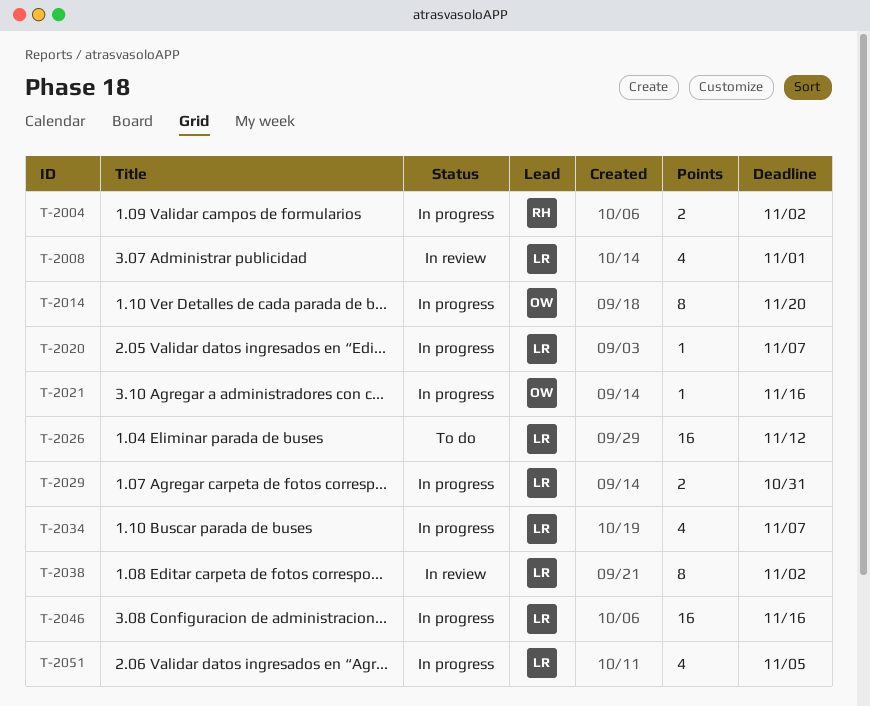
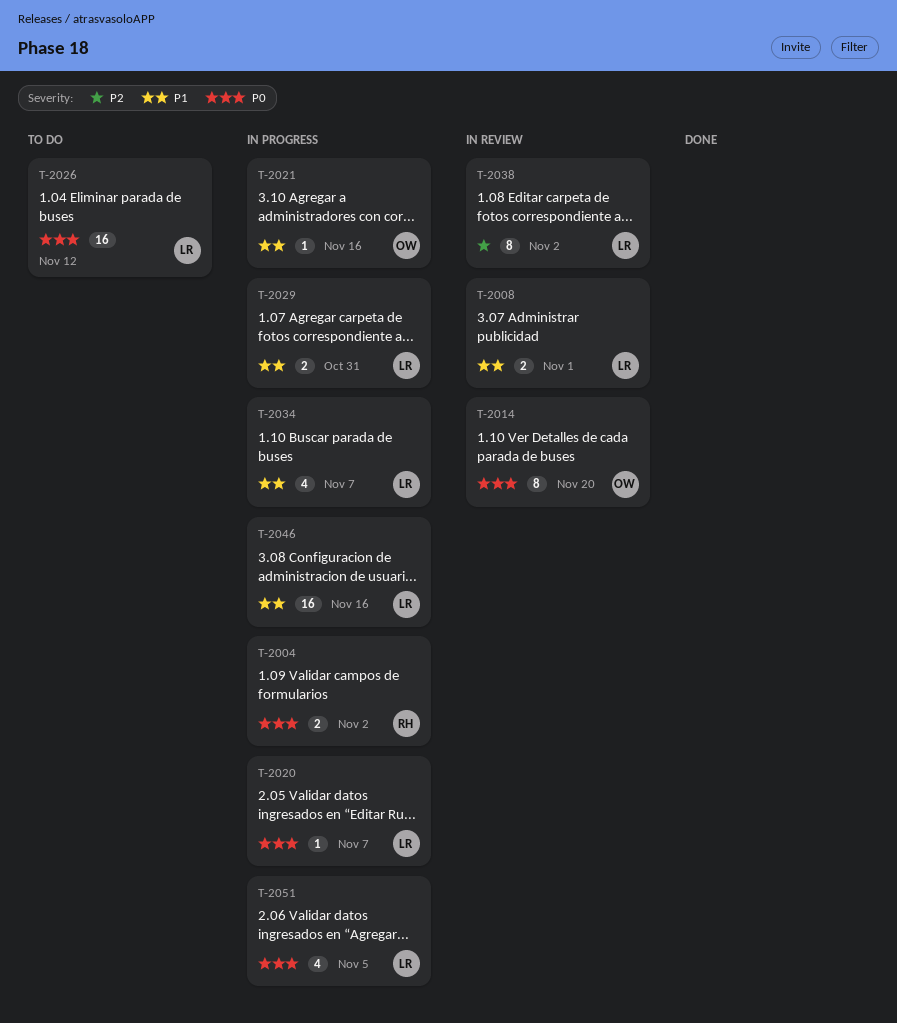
T-2008, estimate: 4 -> 2
T-2014, status: In progress -> In review

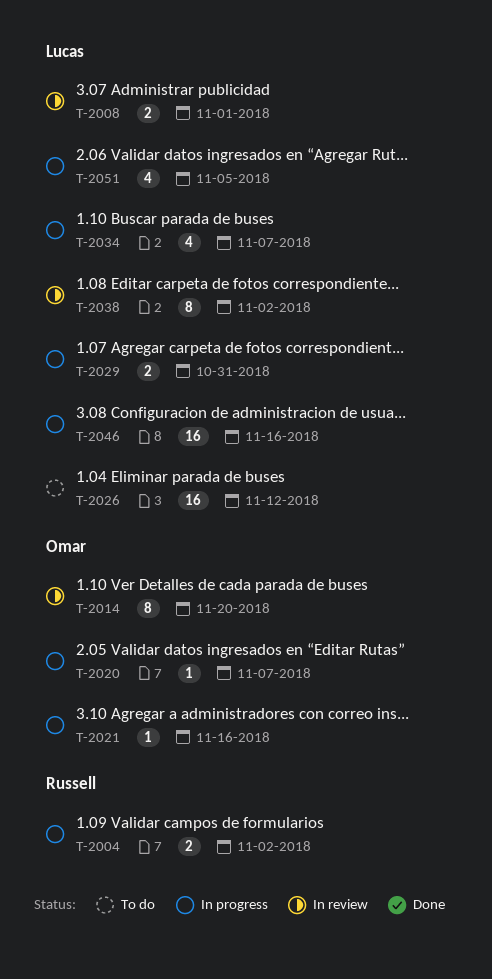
T-2020, owner: Lucas -> Omar

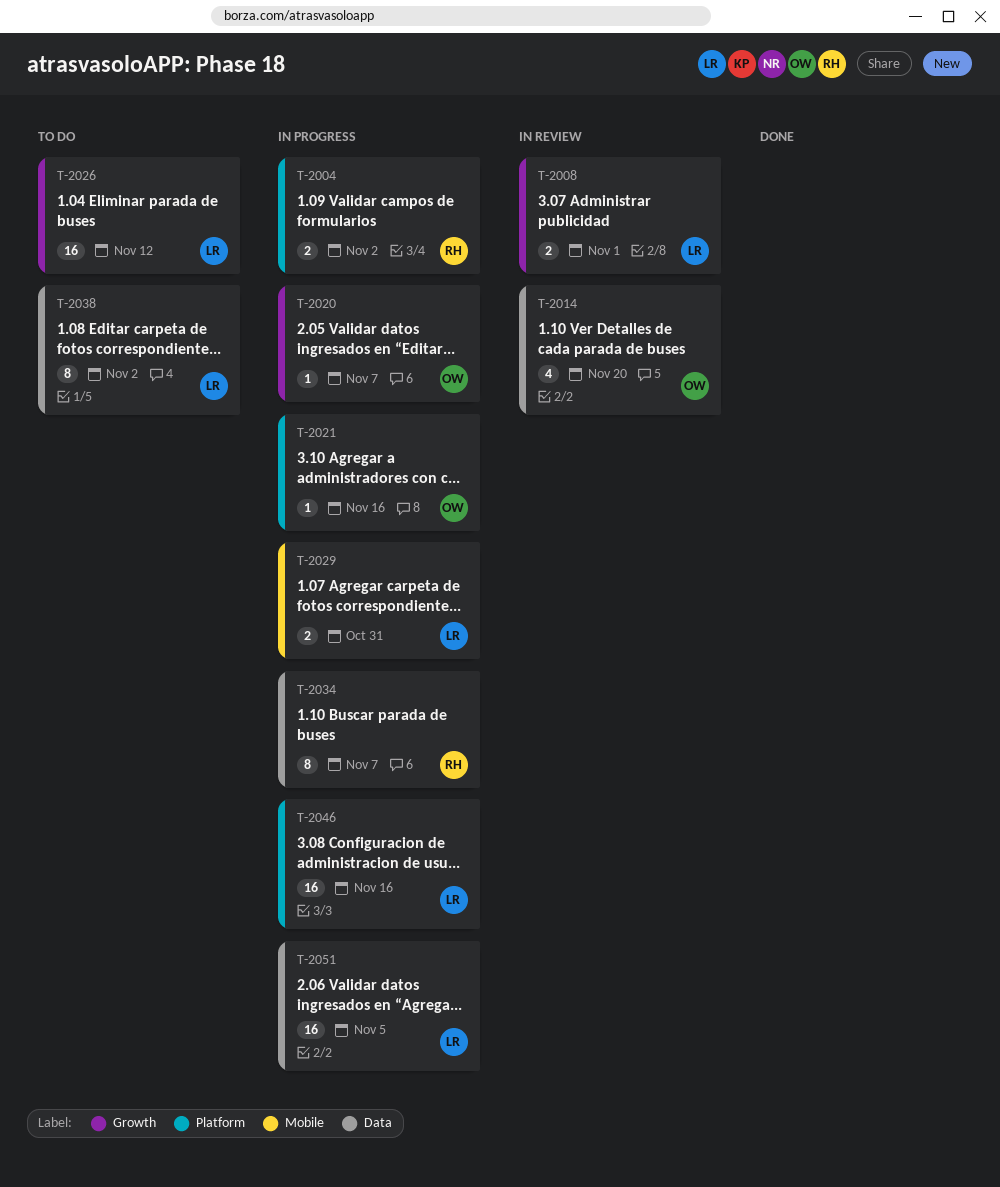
T-2014, estimate: 8 -> 4
T-2034, owner: Lucas -> Russell
T-2034, estimate: 4 -> 8
T-2038, status: In review -> To do
T-2051, estimate: 4 -> 16

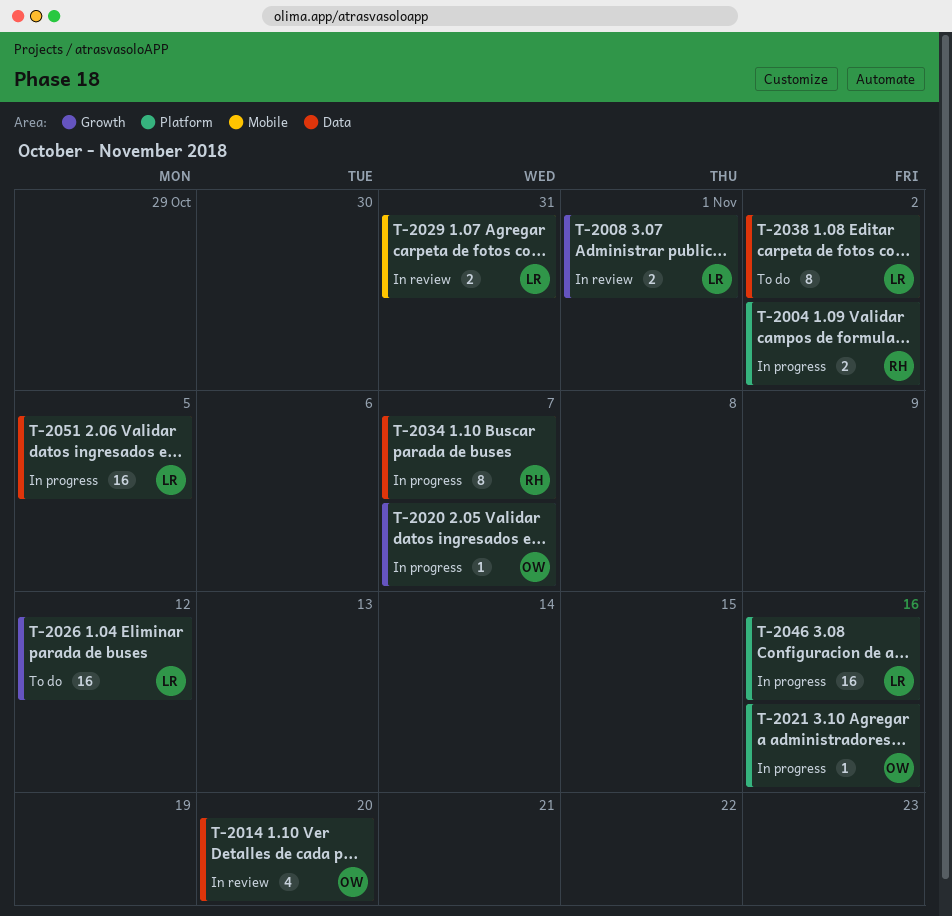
T-2029, status: In progress -> In review

